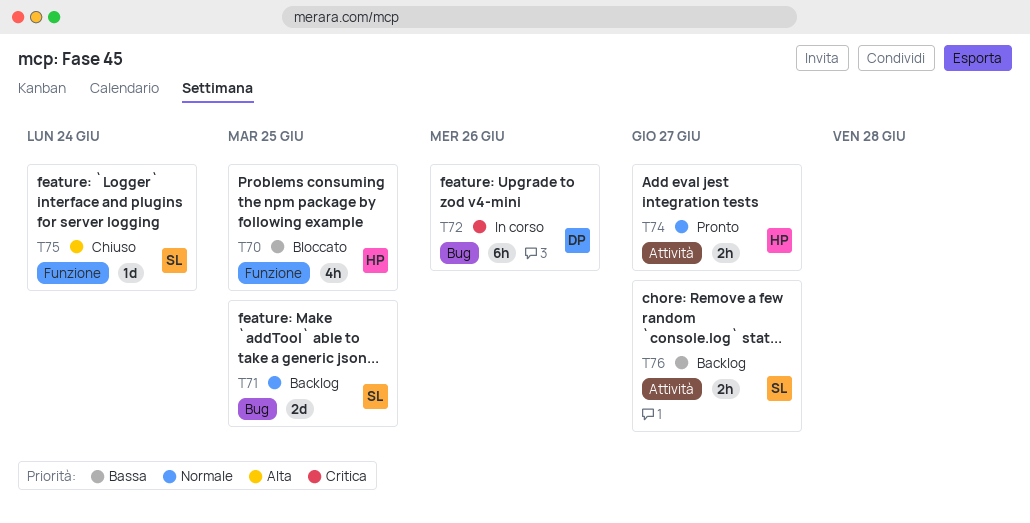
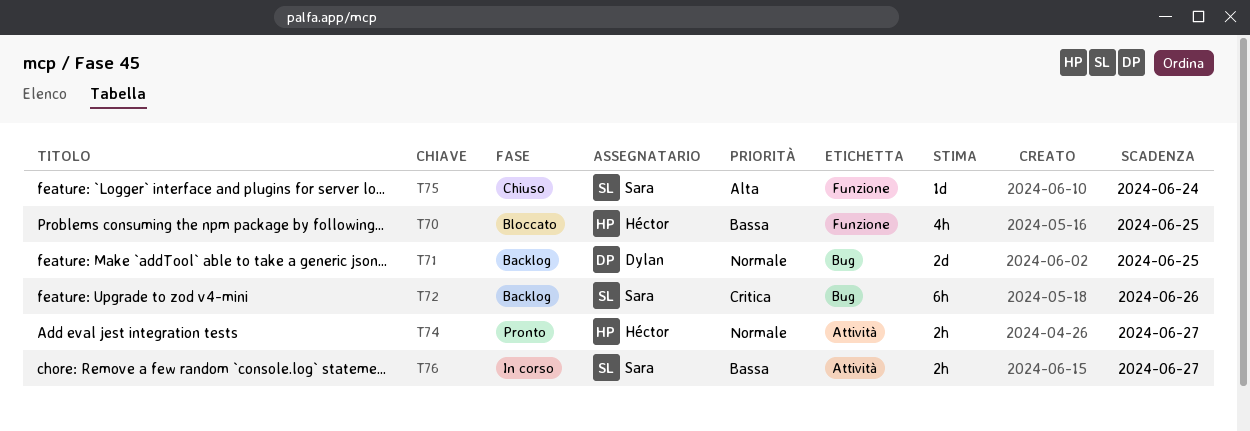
T71, owner: Sara -> Dylan
T72, status: In corso -> Backlog
T72, owner: Dylan -> Sara
T76, status: Backlog -> In corso

